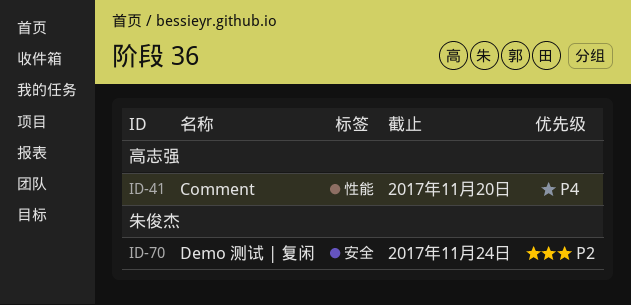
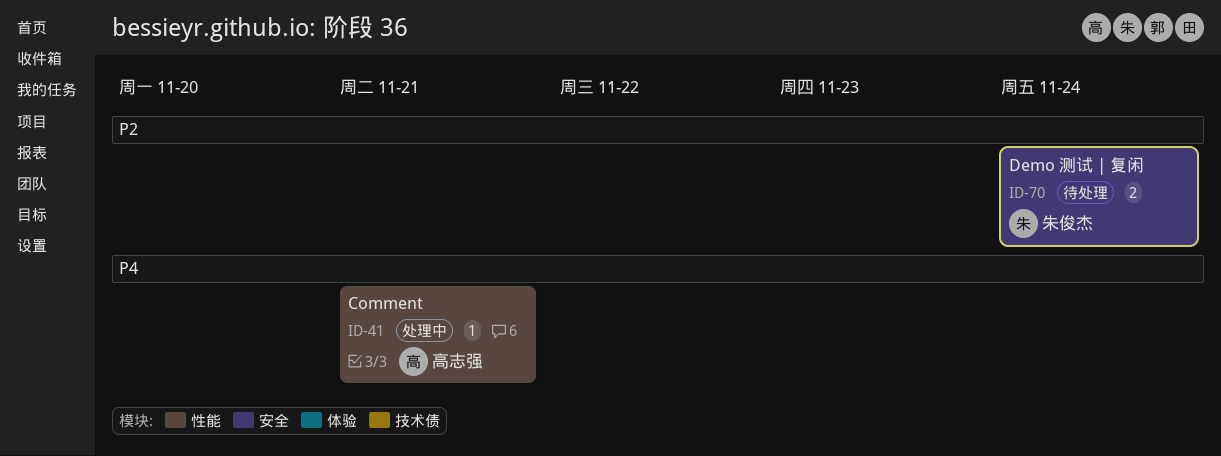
ID-41, due: Nov 20 -> Nov 21

